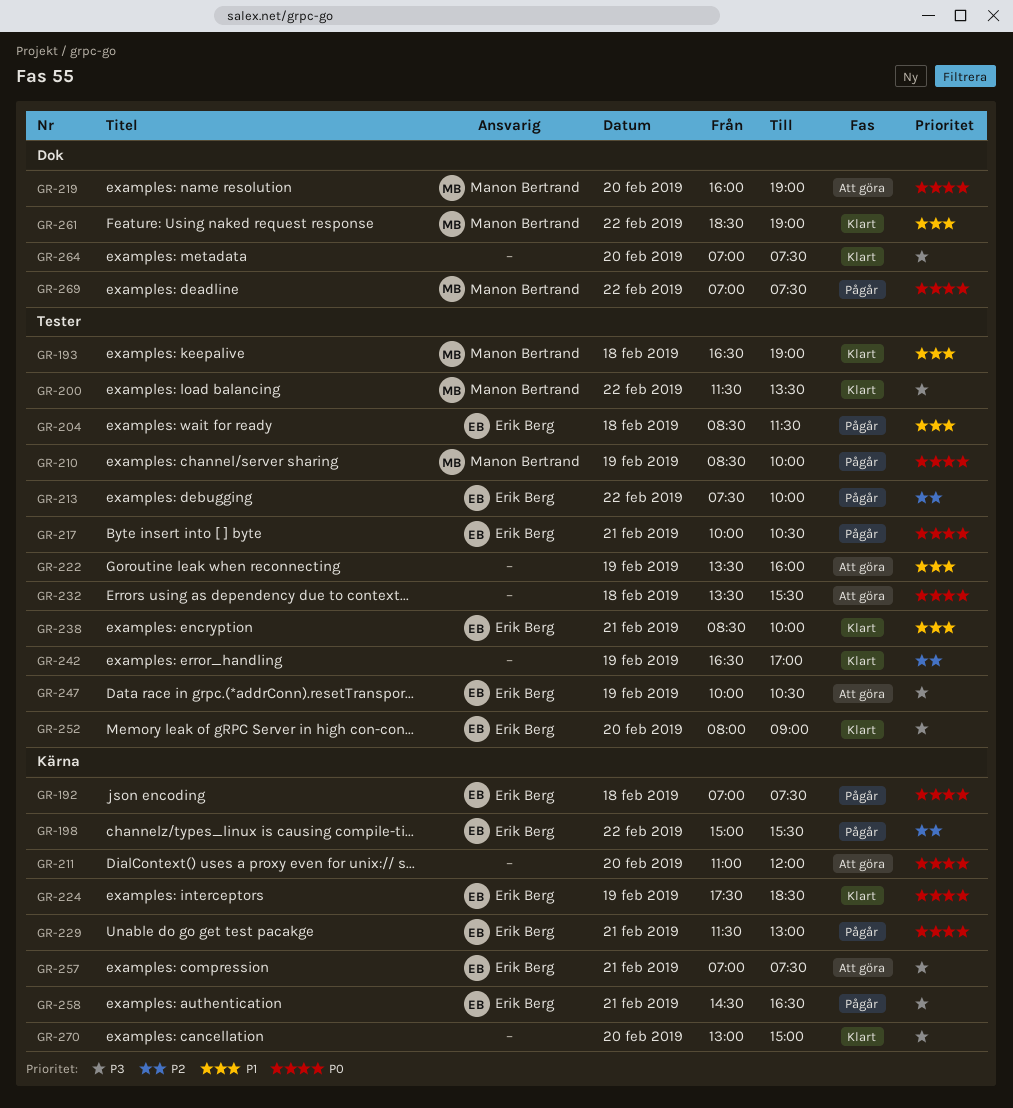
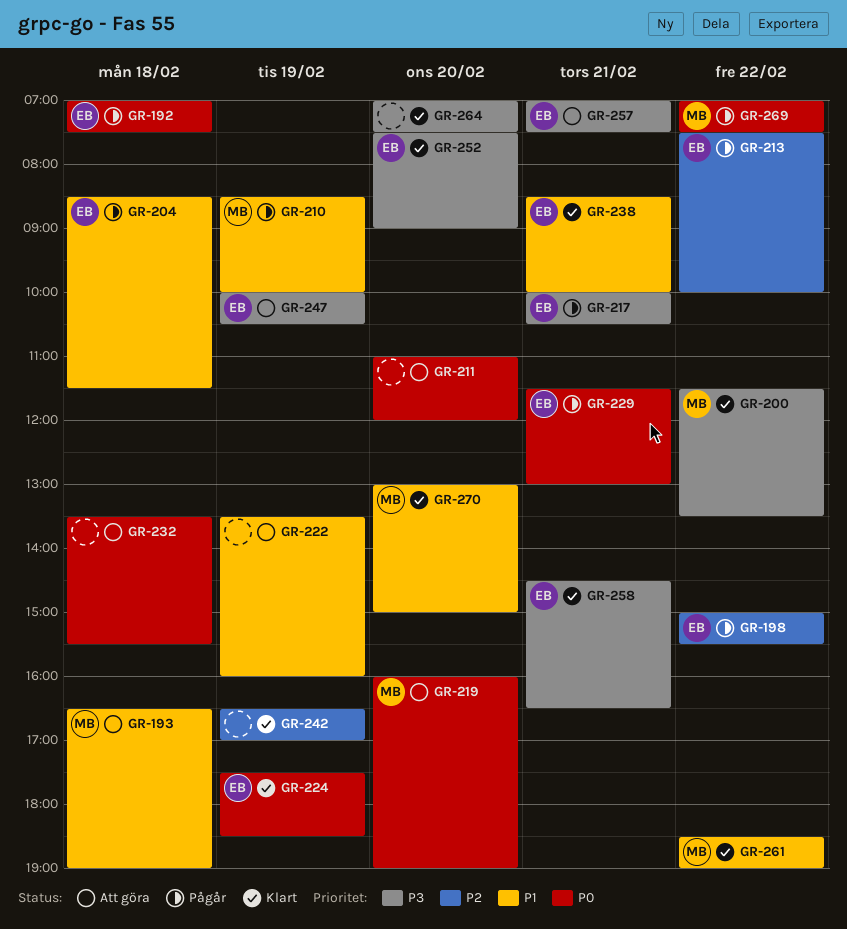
GR-193, status: Klart -> Att göra
GR-210, priority: P0 -> P1
GR-217, priority: P0 -> P3
GR-252, begins: 08:00 -> 07:30
GR-258, status: Pågår -> Klart
GR-270, owner: none -> Manon Bertrand
GR-270, priority: P3 -> P1

